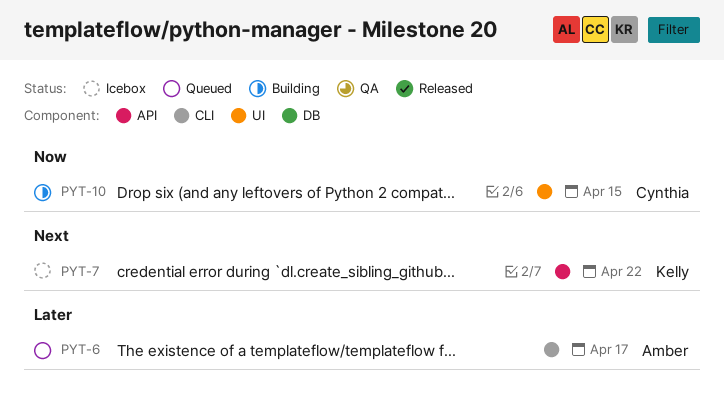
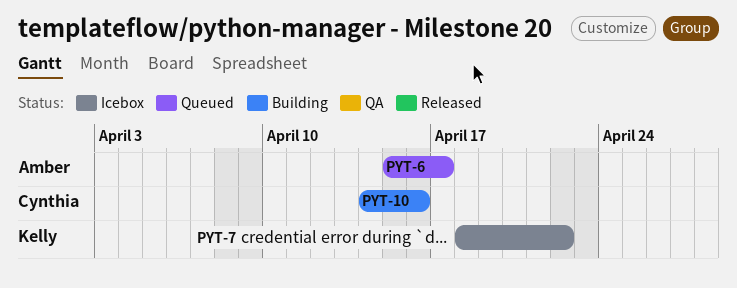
PYT-10, due: Apr 15 -> Apr 16

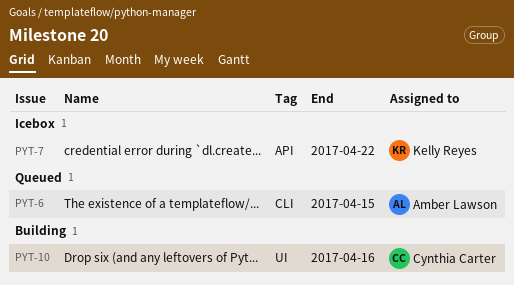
PYT-6, due: Apr 17 -> Apr 15

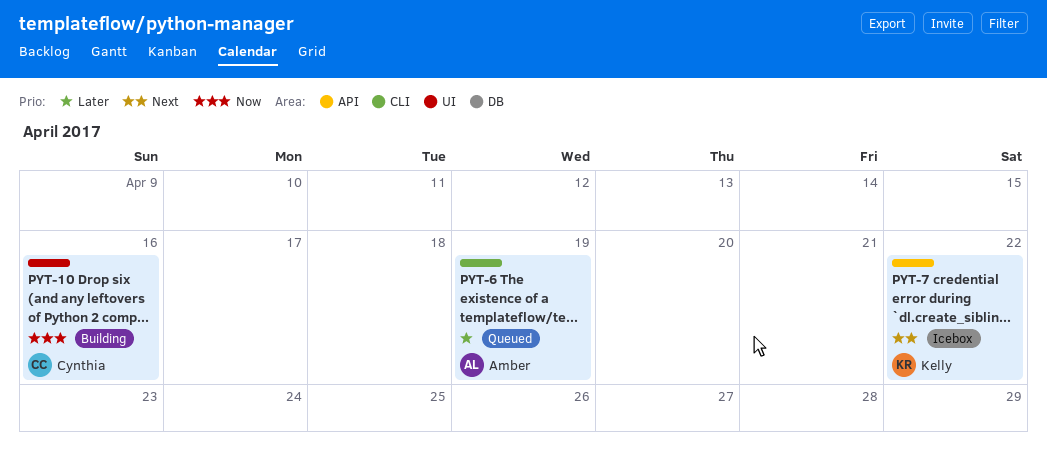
PYT-6, due: Apr 15 -> Apr 19

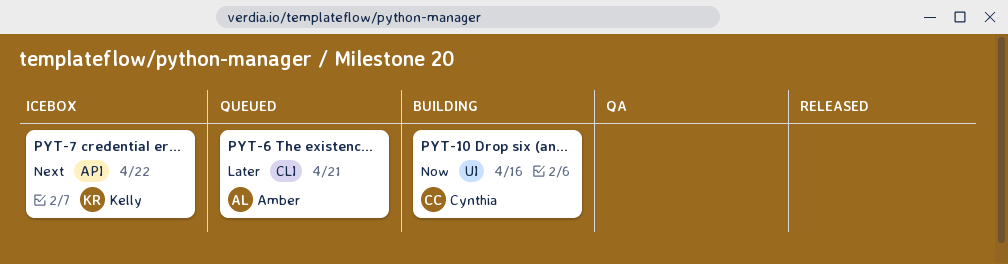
PYT-6, due: Apr 19 -> Apr 21

